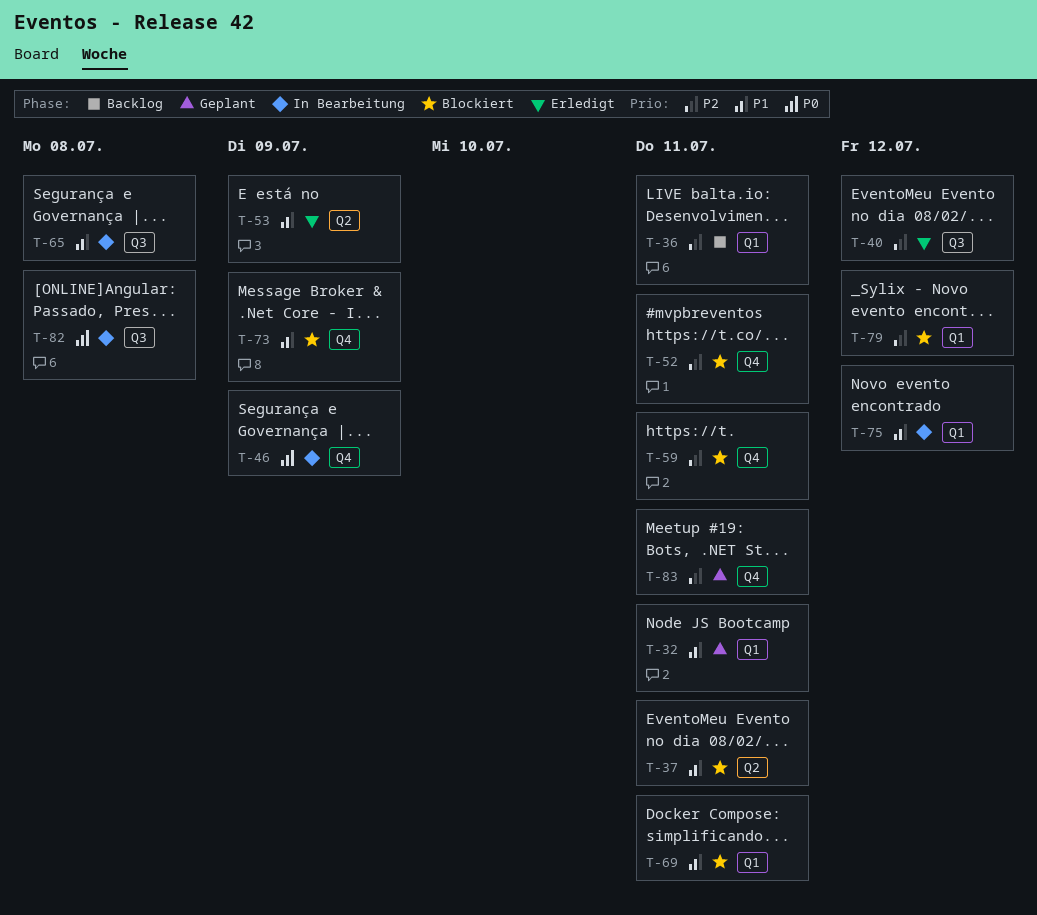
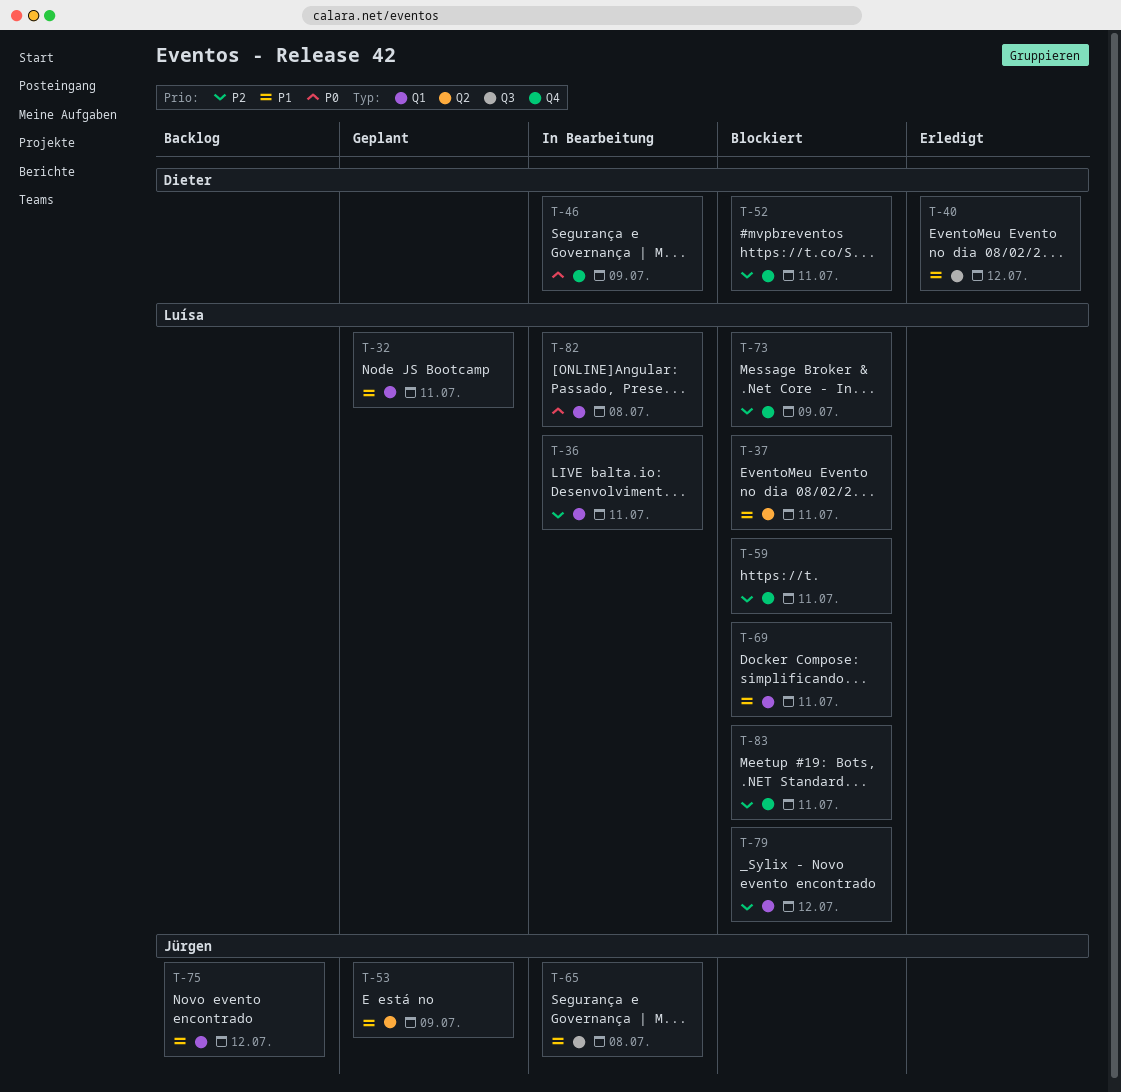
T-36, status: Backlog -> In Bearbeitung
T-40, priority: P2 -> P1
T-53, status: Erledigt -> Geplant
T-73, priority: P1 -> P2
T-75, status: In Bearbeitung -> Backlog
T-82, label: Q3 -> Q1
T-83, status: Geplant -> Blockiert

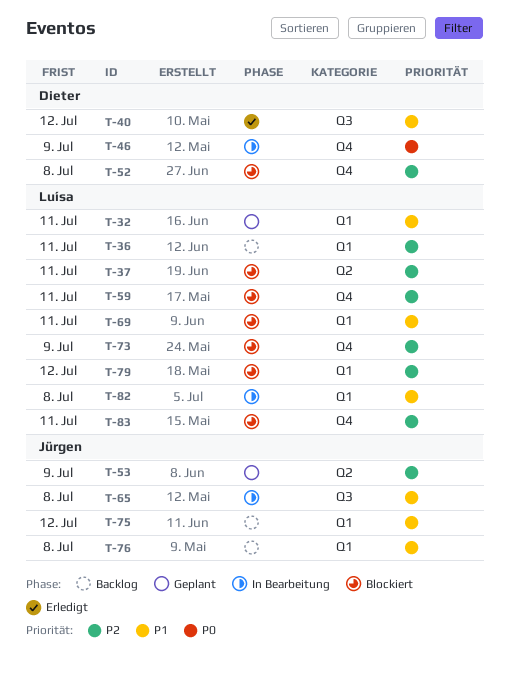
T-36, status: In Bearbeitung -> Backlog
T-37, priority: P1 -> P2
T-52, due: Jul 11 -> Jul 8
T-53, priority: P1 -> P2
T-76: none -> present
T-82, priority: P0 -> P1

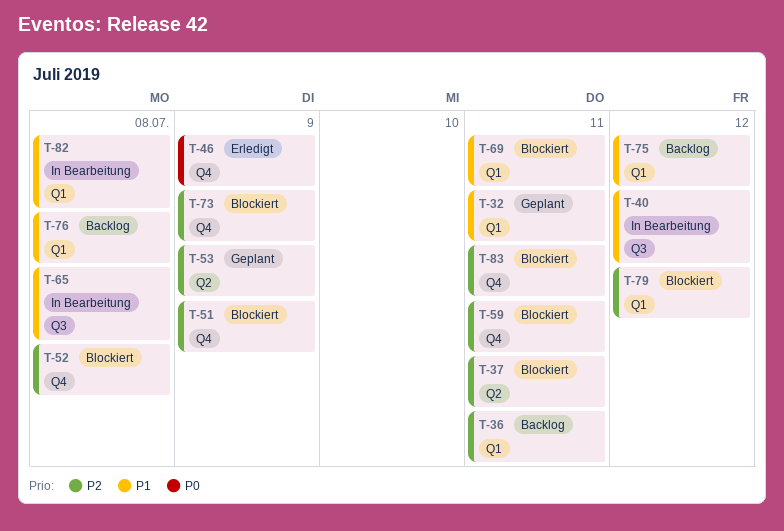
T-40, status: Erledigt -> In Bearbeitung
T-46, status: In Bearbeitung -> Erledigt
T-51: none -> present

